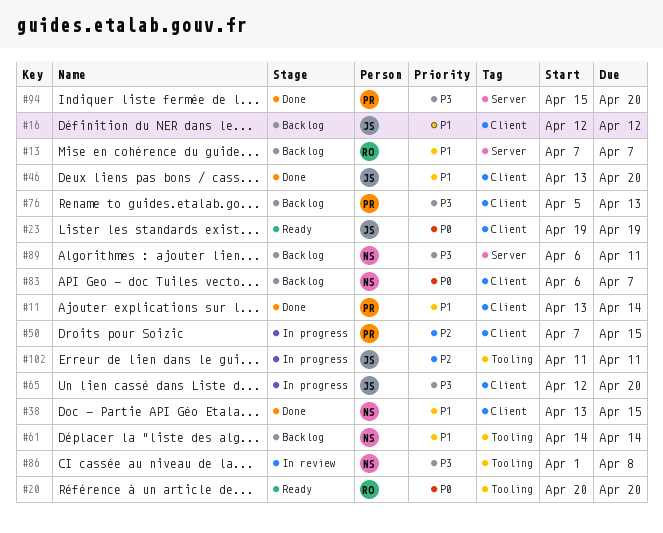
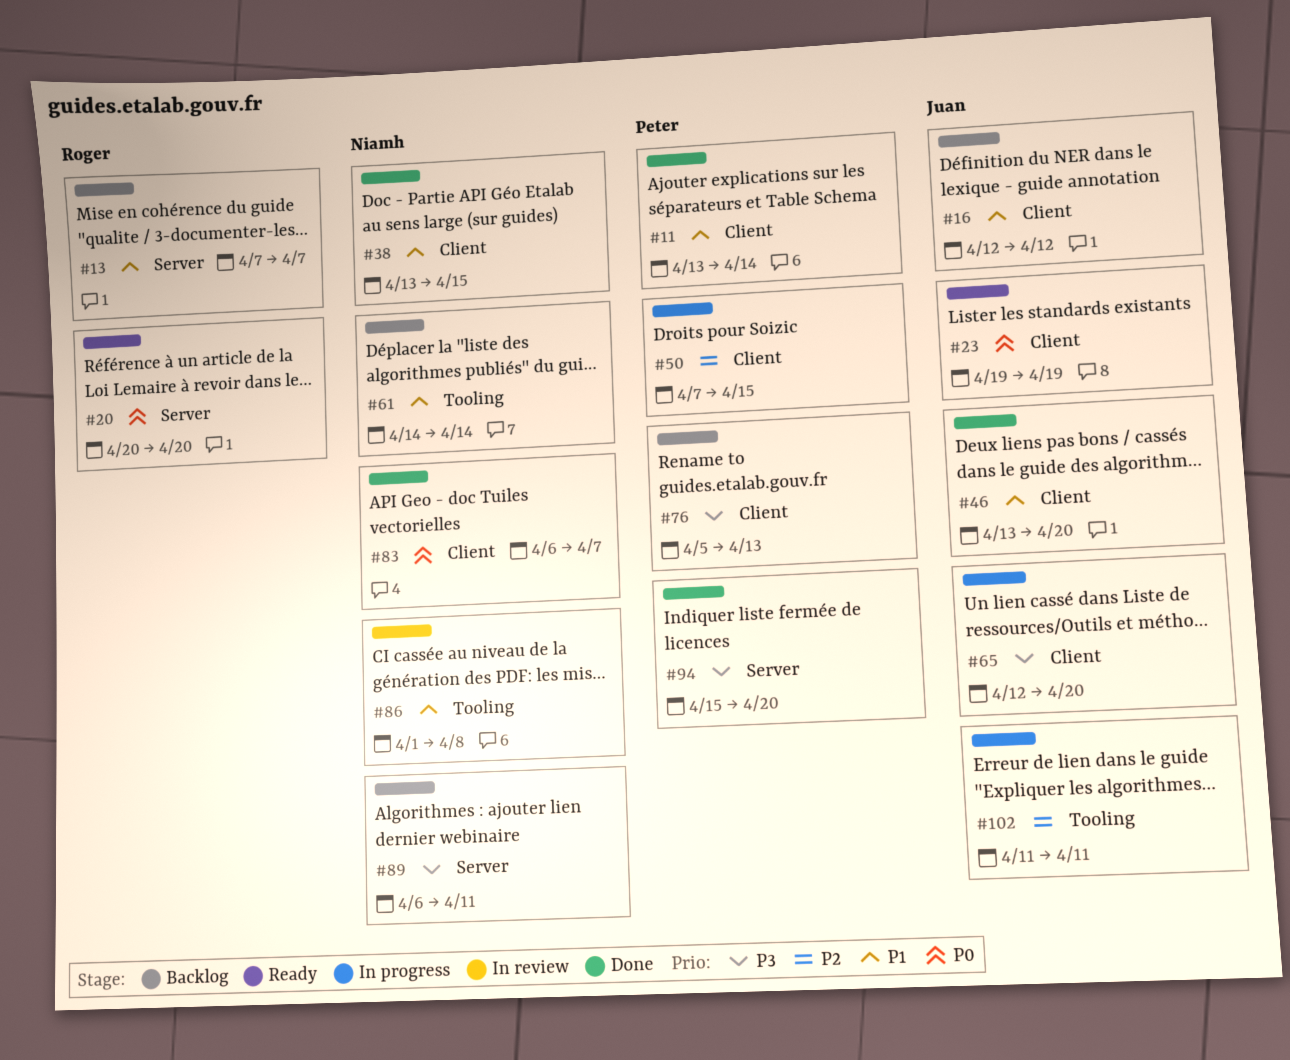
#20, label: Tooling -> Server
#83, status: Backlog -> Done
#86, priority: P3 -> P1

